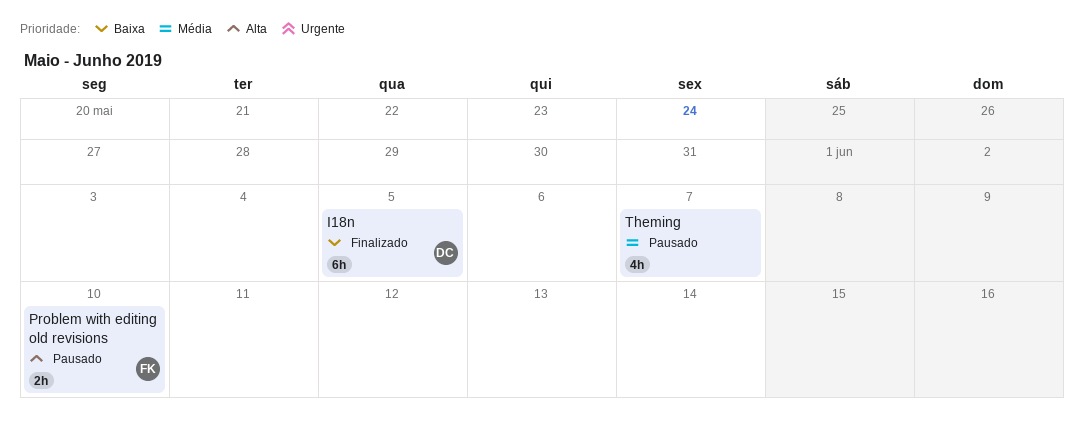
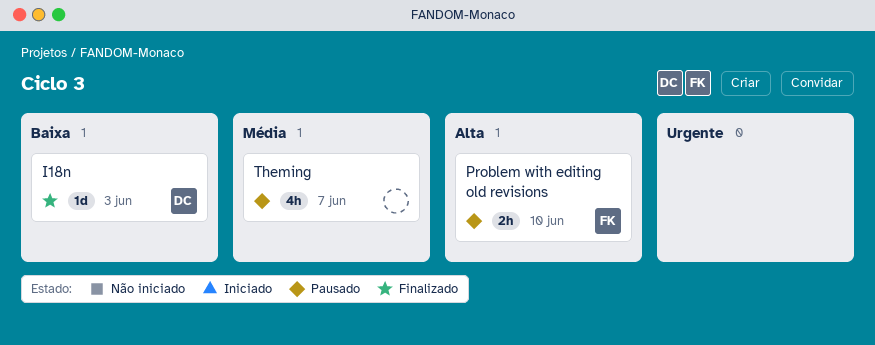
I18n, estimate: 6h -> 1d
I18n, due: Jun 5 -> Jun 3

